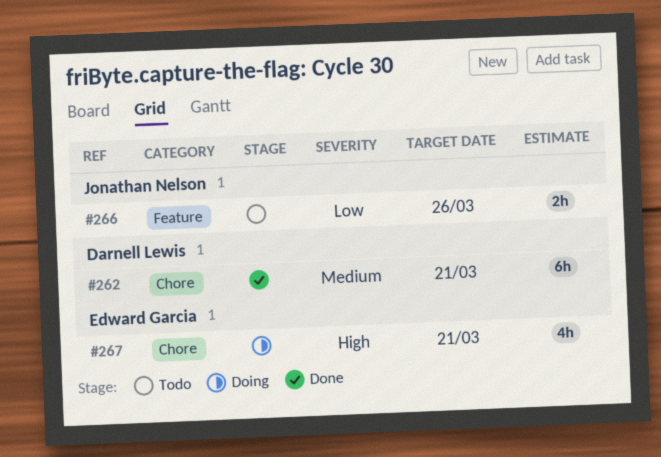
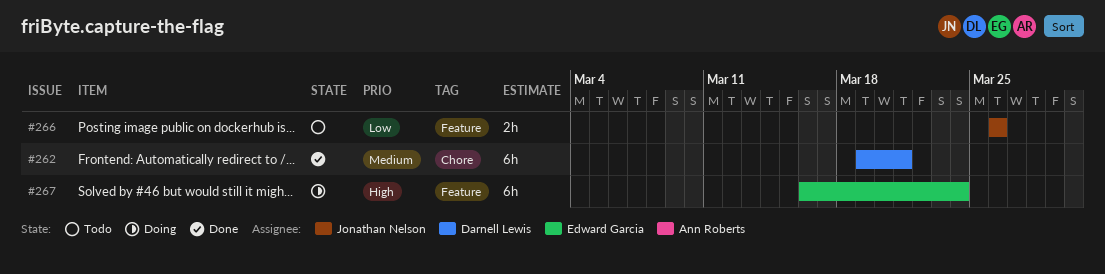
#267, label: Chore -> Feature
#267, estimate: 4h -> 6h
#267, due: Mar 21 -> Mar 24

